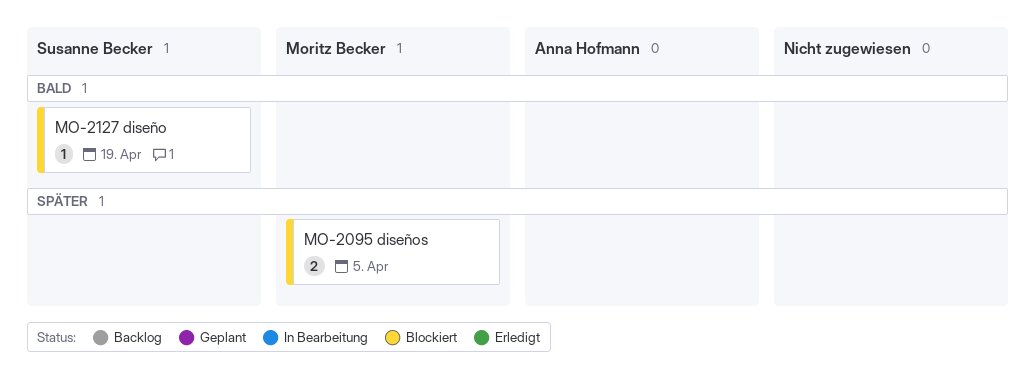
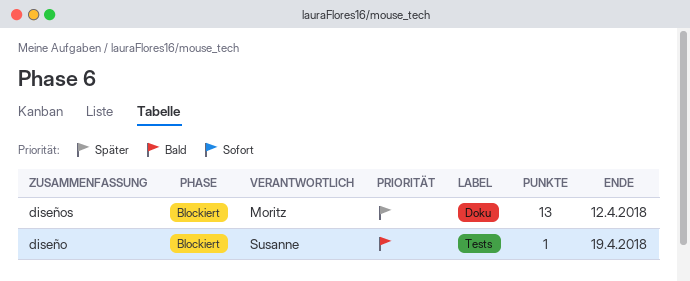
diseños, estimate: 2 -> 13
diseños, due: Apr 5 -> Apr 12

